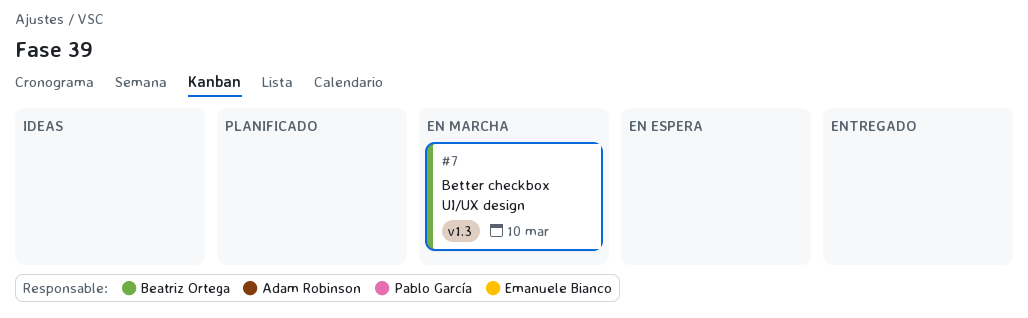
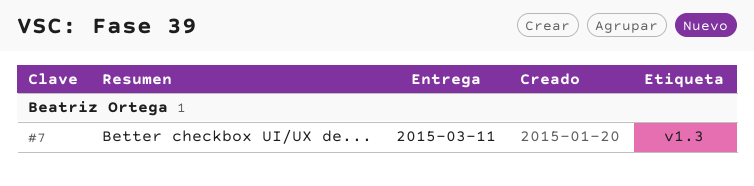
#7, due: Mar 10 -> Mar 11

